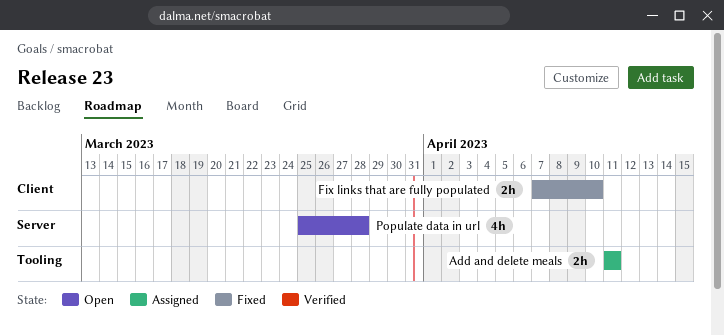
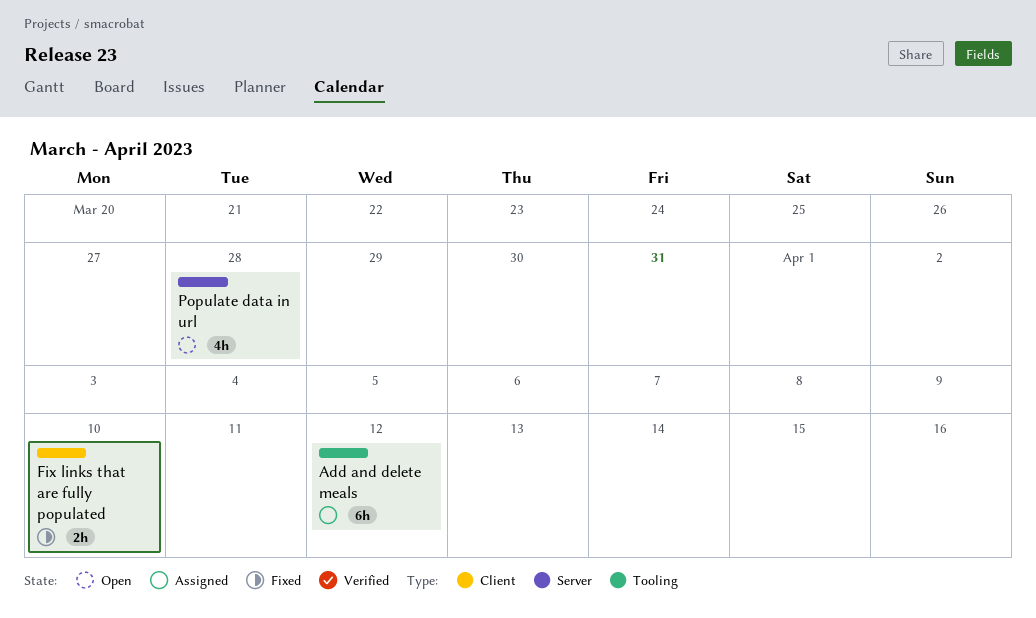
Add and delete meals, estimate: 2h -> 6h
Add and delete meals, due: Apr 11 -> Apr 12

